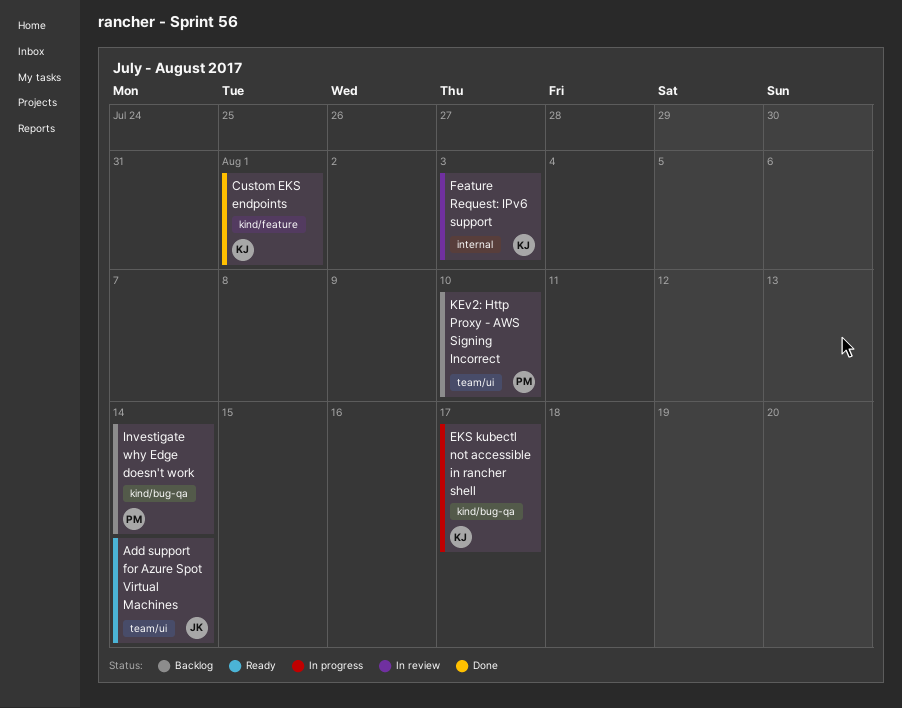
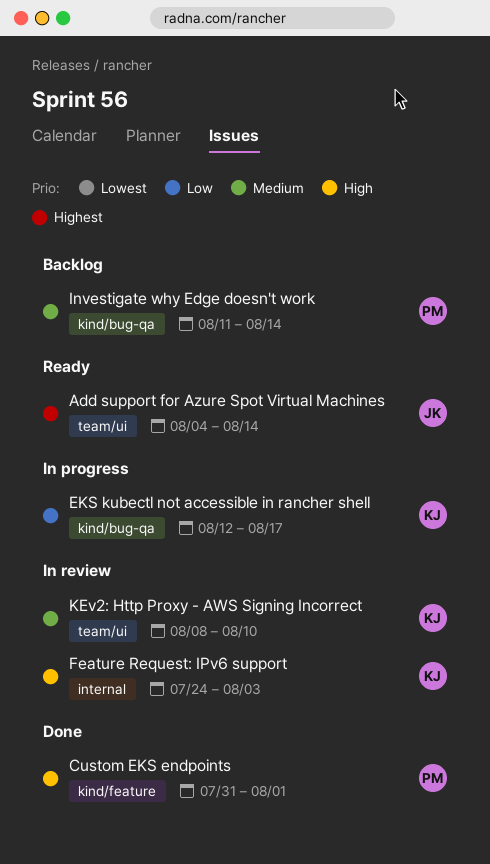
Custom EKS endpoints, owner: KJ -> PM
KEv2: Http Proxy - AWS Signing Incorrect, status: Backlog -> In review
KEv2: Http Proxy - AWS Signing Incorrect, owner: PM -> KJ

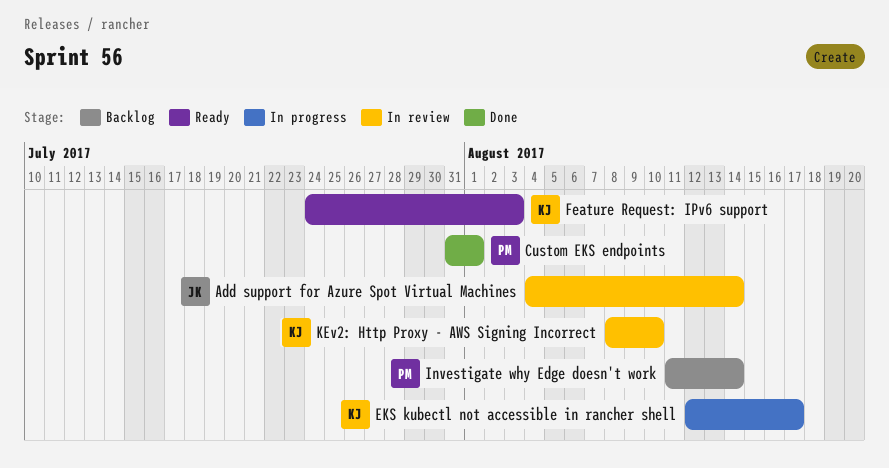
Add support for Azure Spot Virtual Machines, status: Ready -> In review
Feature Request: IPv6 support, status: In review -> Ready

